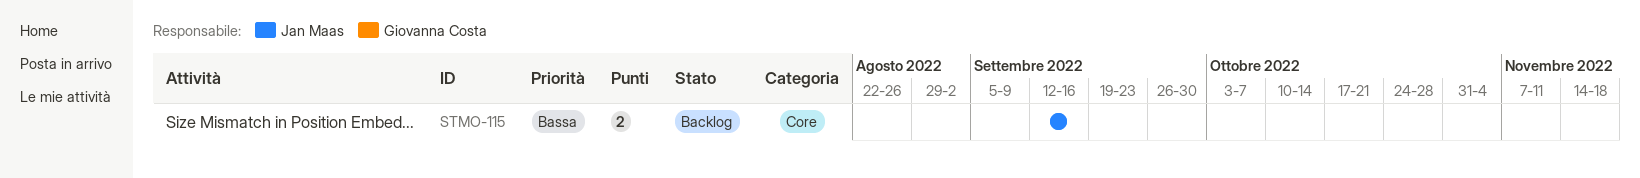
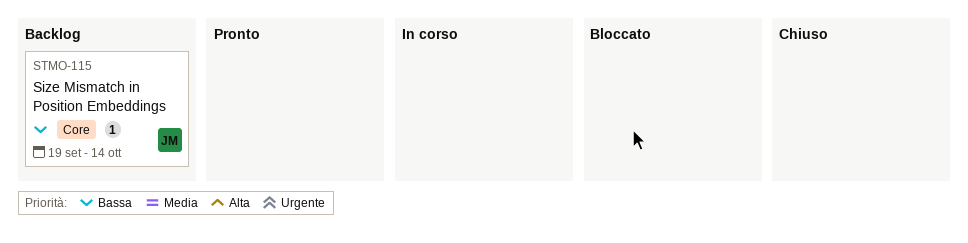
STMO-115, estimate: 2 -> 1
STMO-115, start: Sep 12 -> Sep 19
STMO-115, due: Sep 16 -> Oct 14

